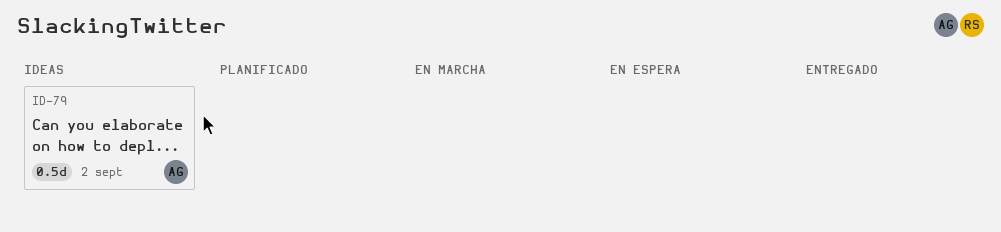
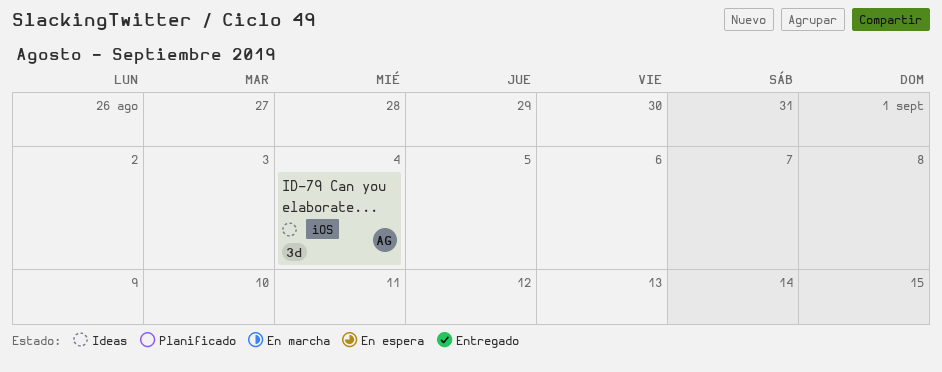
ID-79, estimate: 0.5d -> 3d
ID-79, due: Sep 2 -> Sep 4

